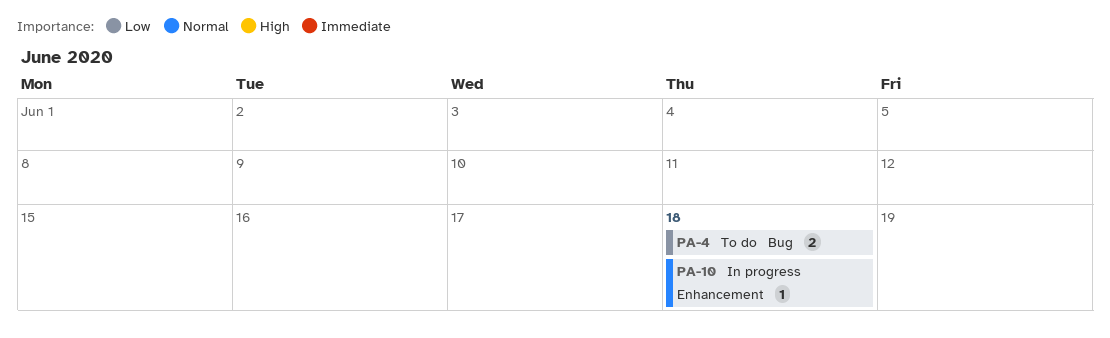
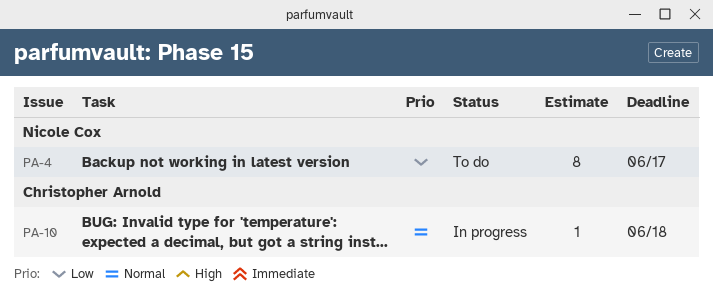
PA-4, estimate: 2 -> 8
PA-4, due: Jun 18 -> Jun 17

